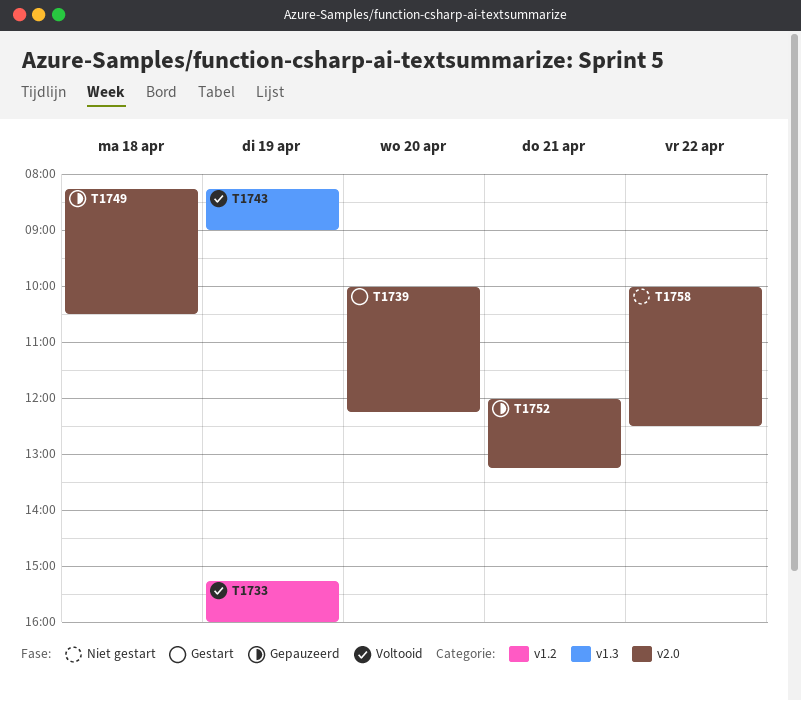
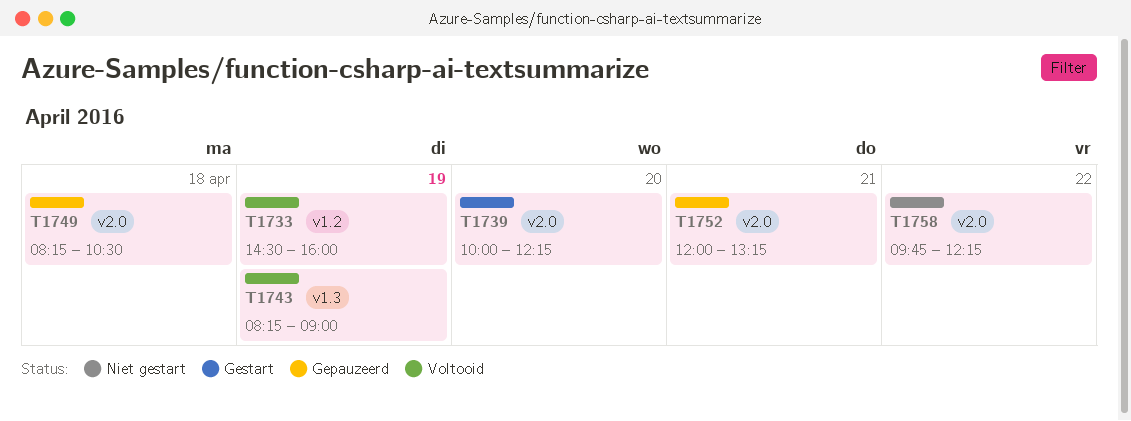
T1733, begins: 15:15 -> 14:30
T1758, begins: 10:00 -> 09:45
T1758, ends: 12:30 -> 12:15

